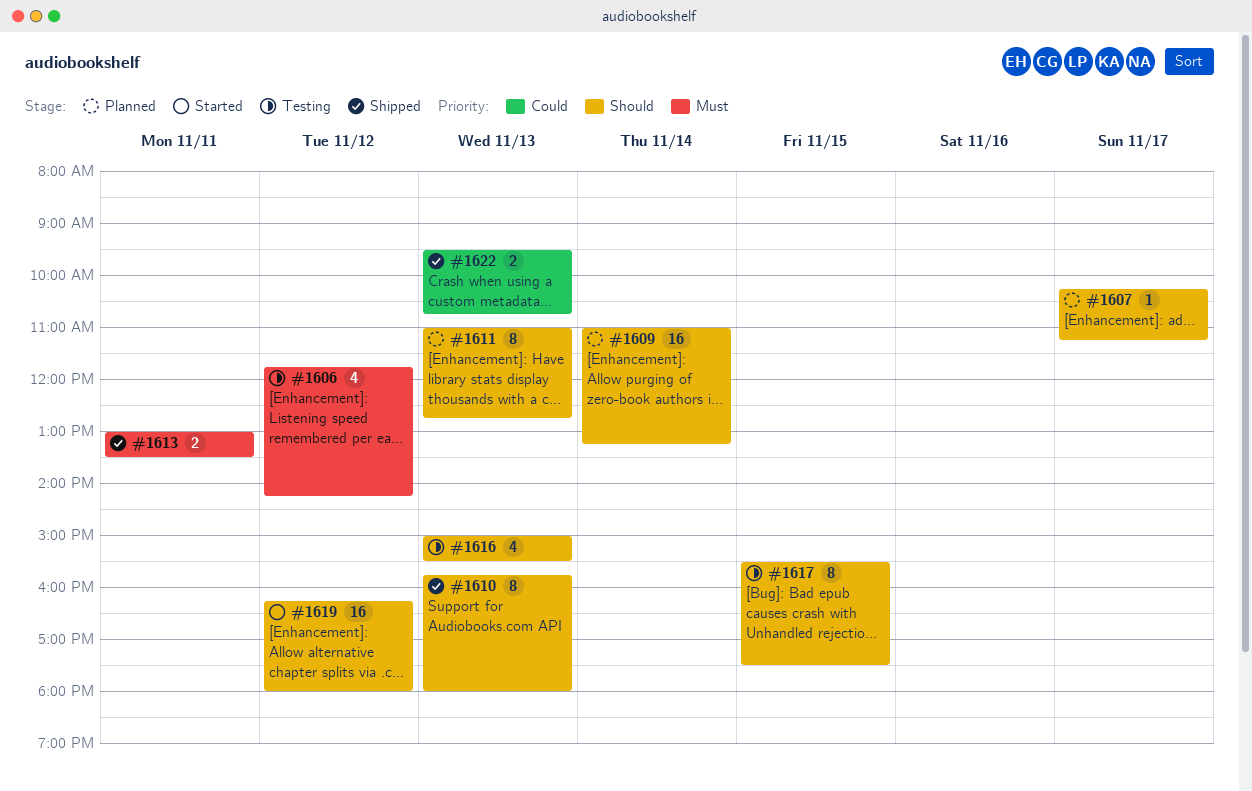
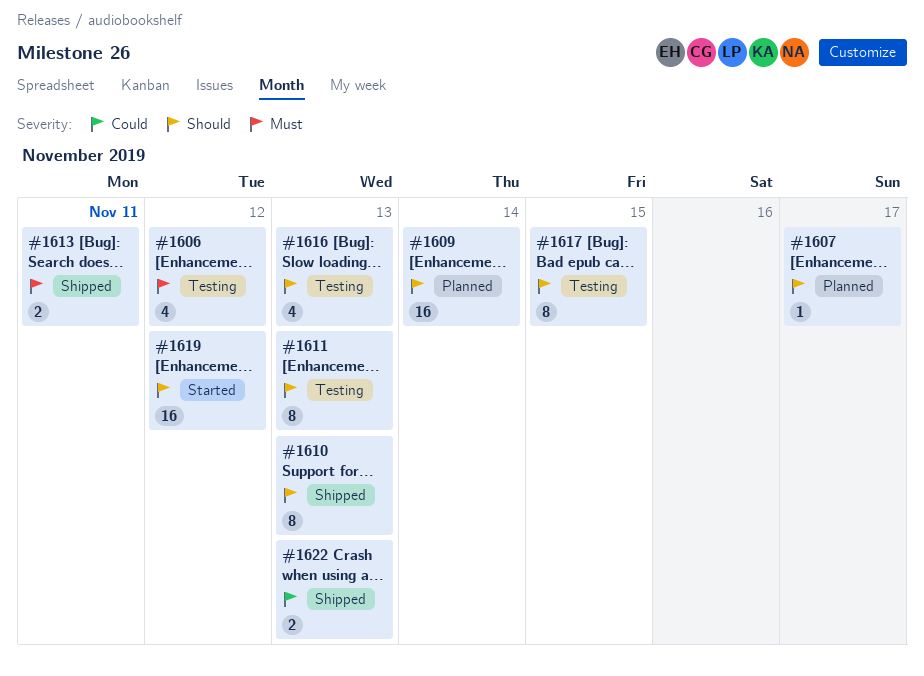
#1611, status: Planned -> Testing

